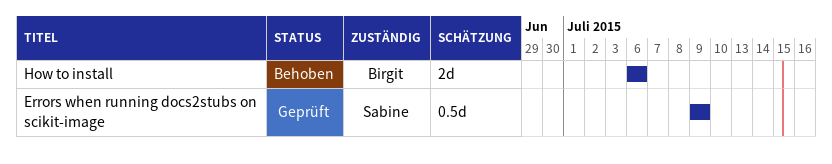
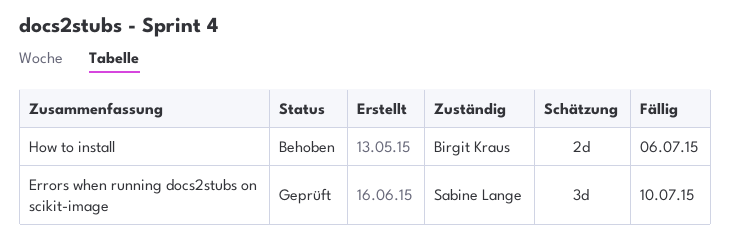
Errors when running docs2stubs on scikit-image, estimate: 0.5d -> 3d
Errors when running docs2stubs on scikit-image, due: Jul 9 -> Jul 10

